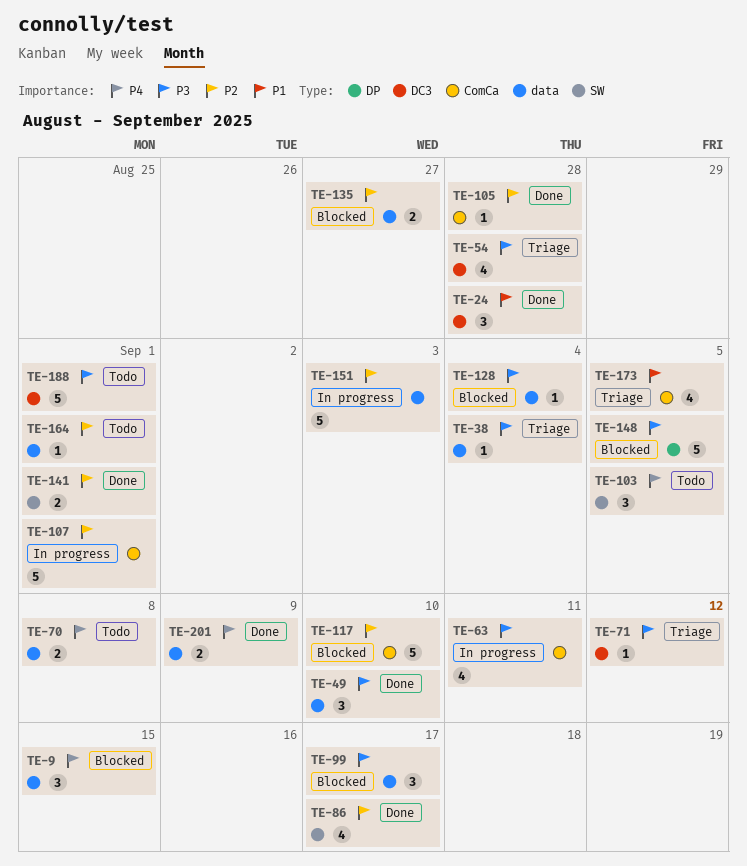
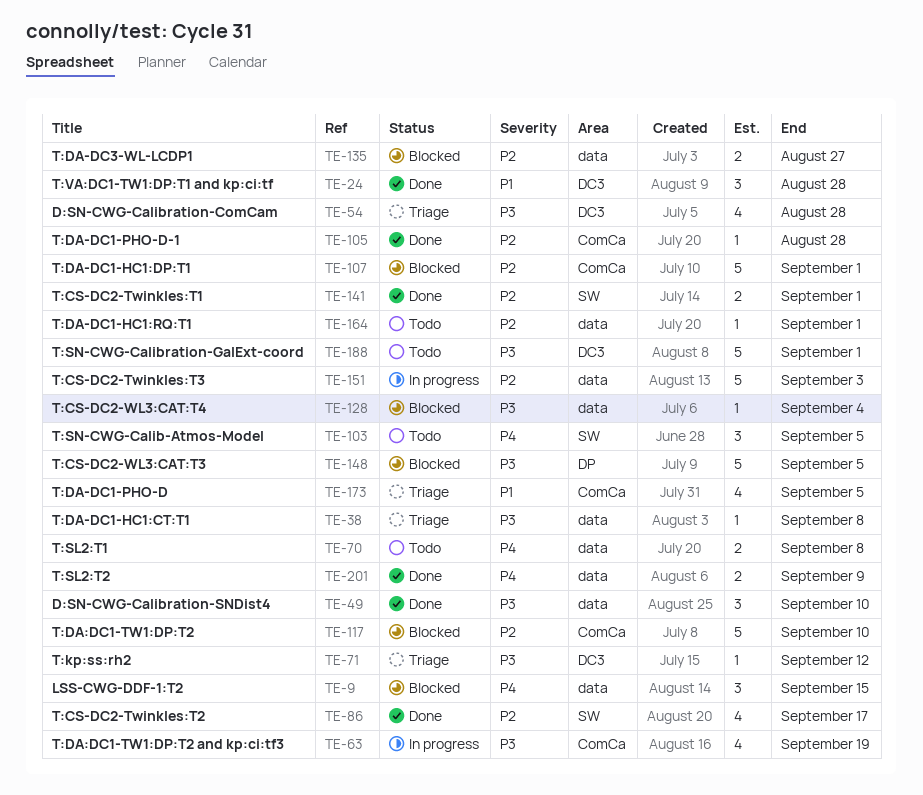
TE-38, due: Sep 4 -> Sep 8
TE-63, due: Sep 11 -> Sep 19
TE-99: present -> none
TE-107, status: In progress -> Blocked

